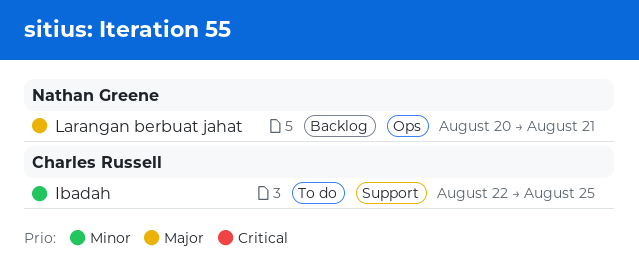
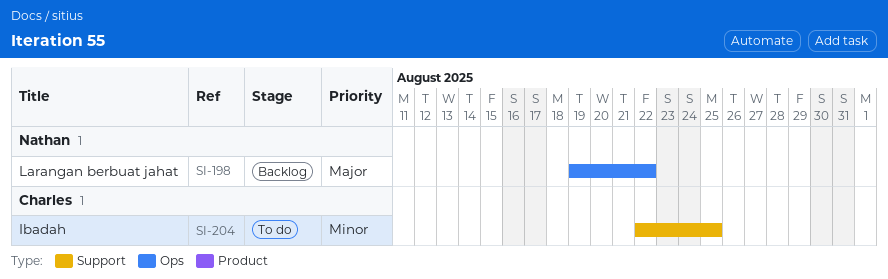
Larangan berbuat jahat, start: Aug 20 -> Aug 19
Larangan berbuat jahat, due: Aug 21 -> Aug 22

